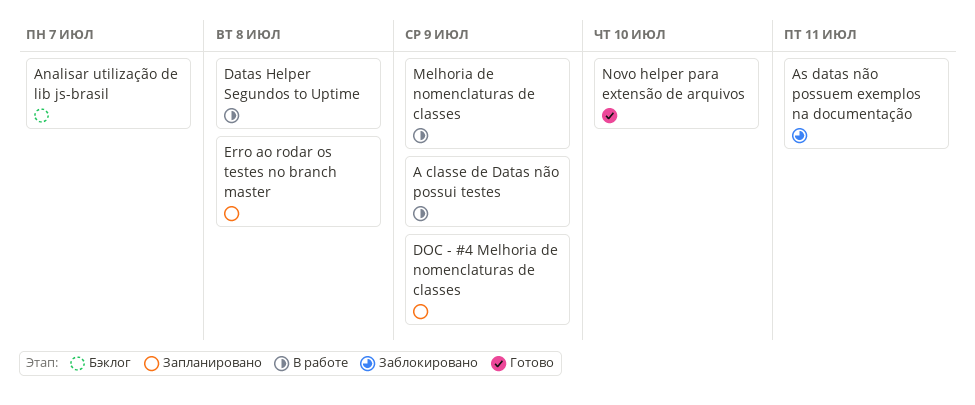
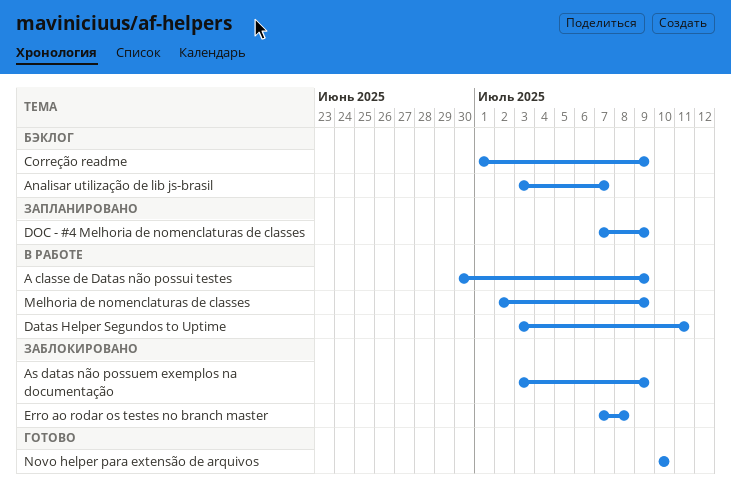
As datas não possuem exemplos na documentação, due: Jul 11 -> Jul 9
Correção readme: none -> present
Datas Helper Segundos to Uptime, due: Jul 8 -> Jul 11
Erro ao rodar os testes no branch master, status: Запланировано -> Заблокировано

